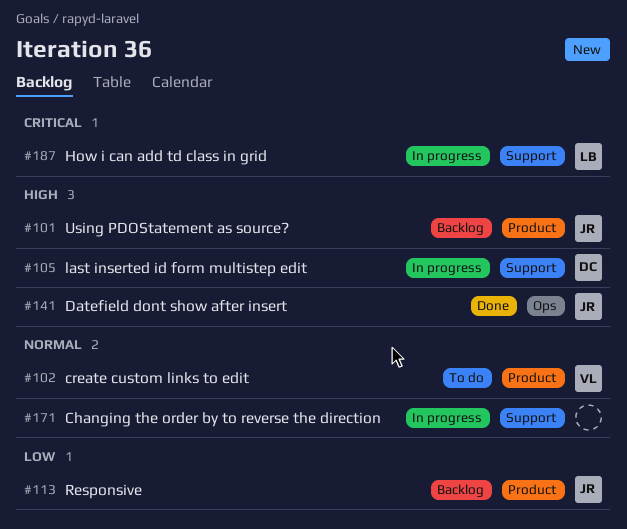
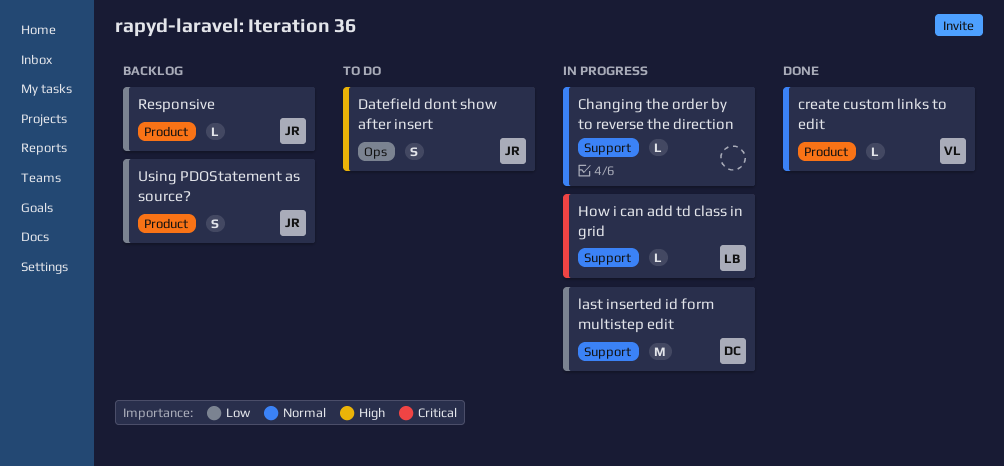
create custom links to edit, status: To do -> Done
Datefield dont show after insert, status: Done -> To do
last inserted id form multistep edit, priority: High -> Low
Using PDOStatement as source?, priority: High -> Low

